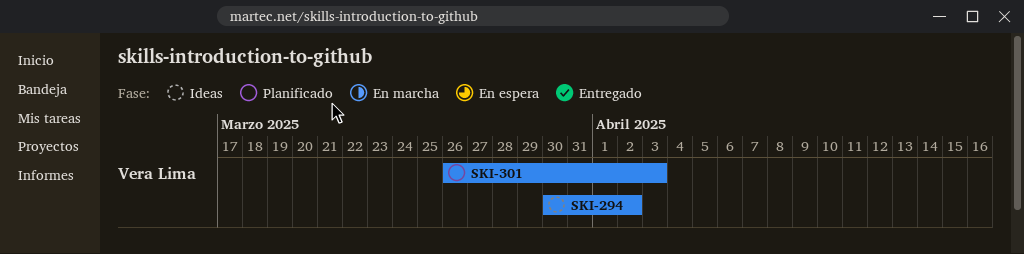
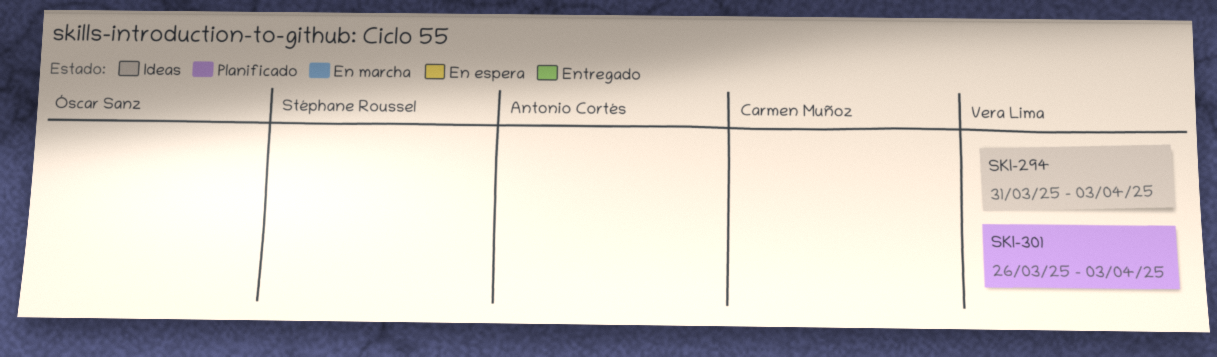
SKI-294, start: Mar 30 -> Mar 31
SKI-294, due: Apr 2 -> Apr 3

